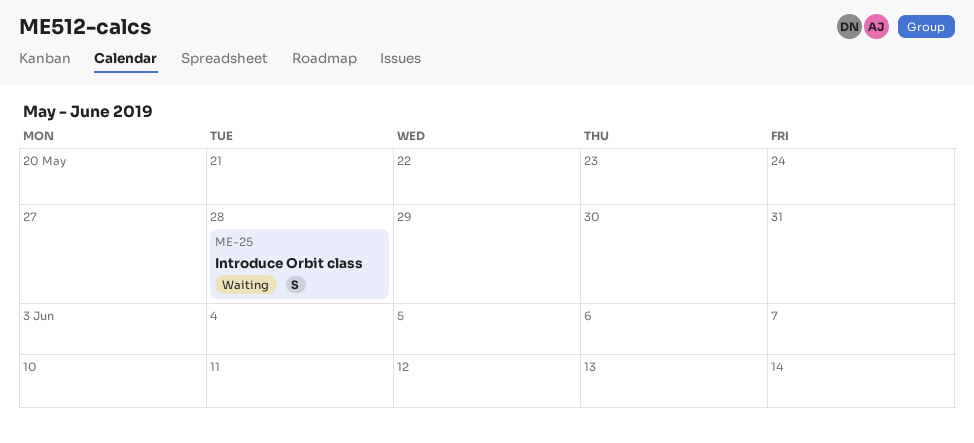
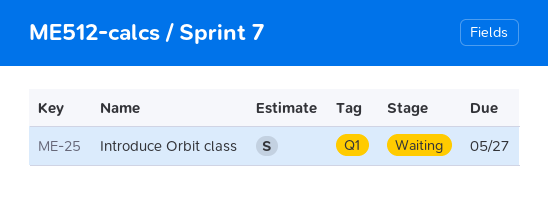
ME-25, due: May 28 -> May 27

